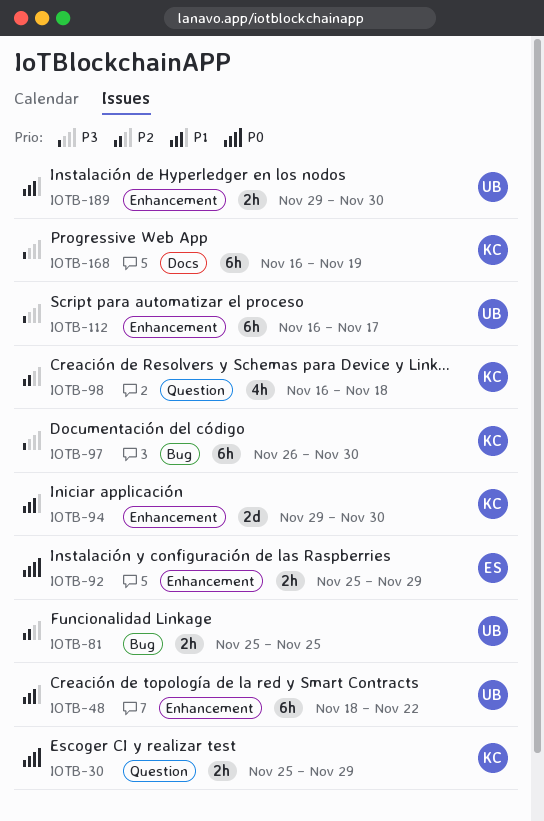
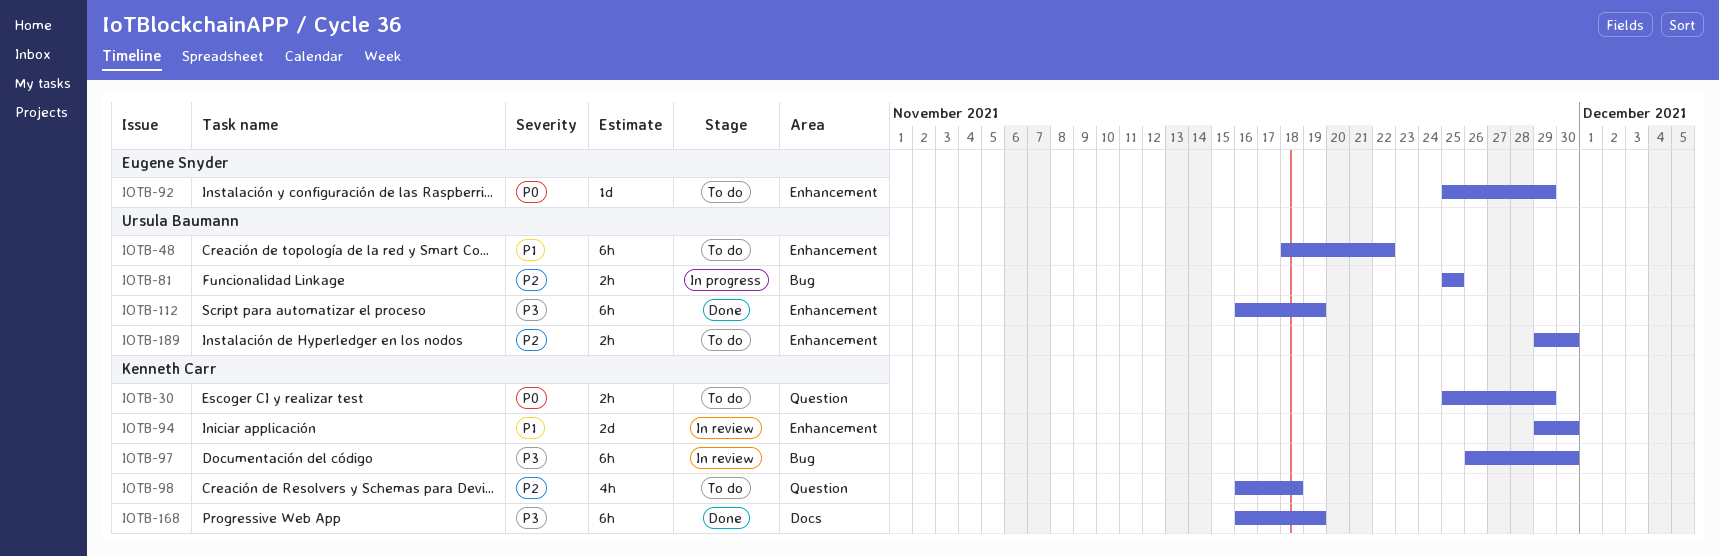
IOTB-92, estimate: 2h -> 1d
IOTB-112, due: Nov 17 -> Nov 19
IOTB-189, priority: P1 -> P2

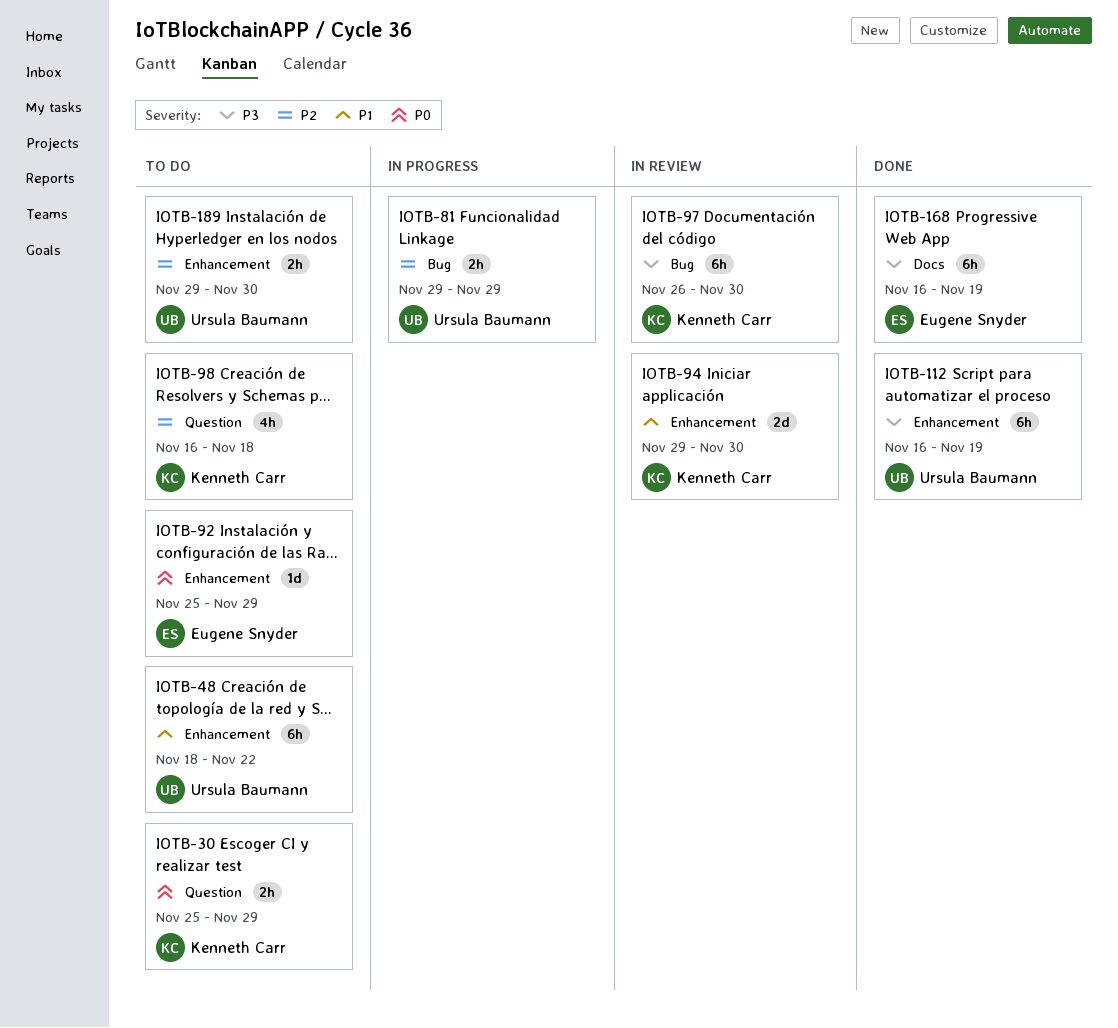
IOTB-81, start: Nov 25 -> Nov 29
IOTB-81, due: Nov 25 -> Nov 29
IOTB-168, owner: Kenneth Carr -> Eugene Snyder

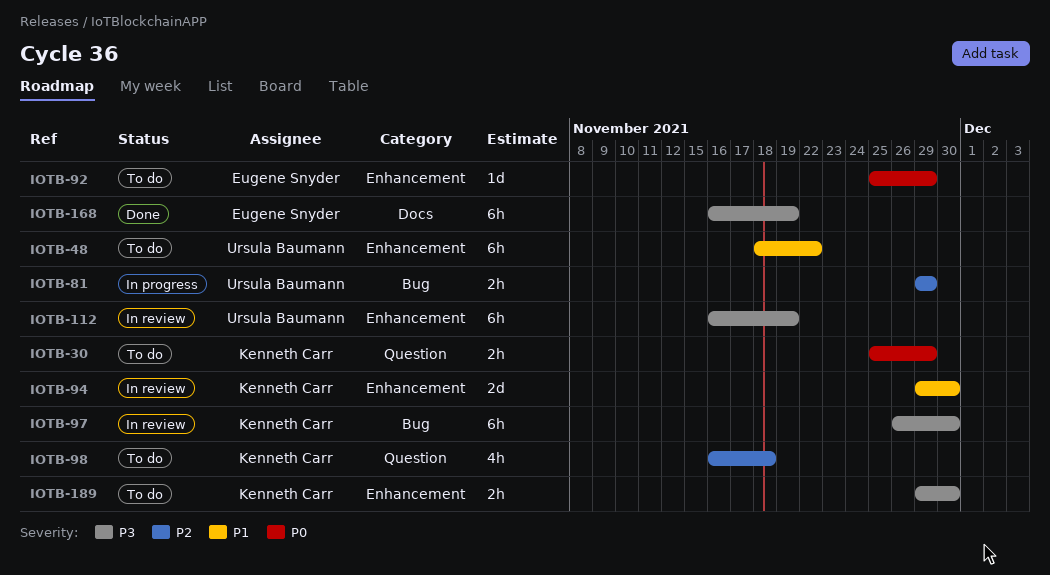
IOTB-112, status: Done -> In review
IOTB-189, owner: Ursula Baumann -> Kenneth Carr
IOTB-189, priority: P2 -> P3

